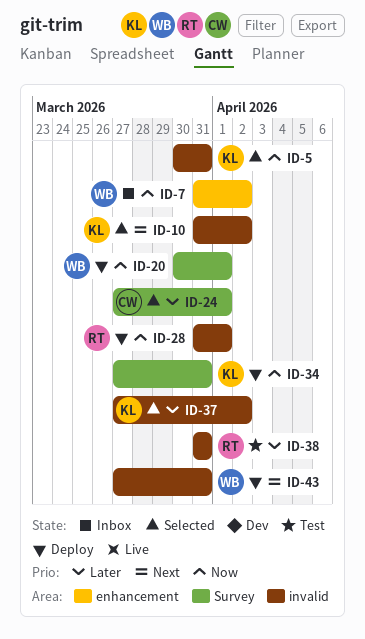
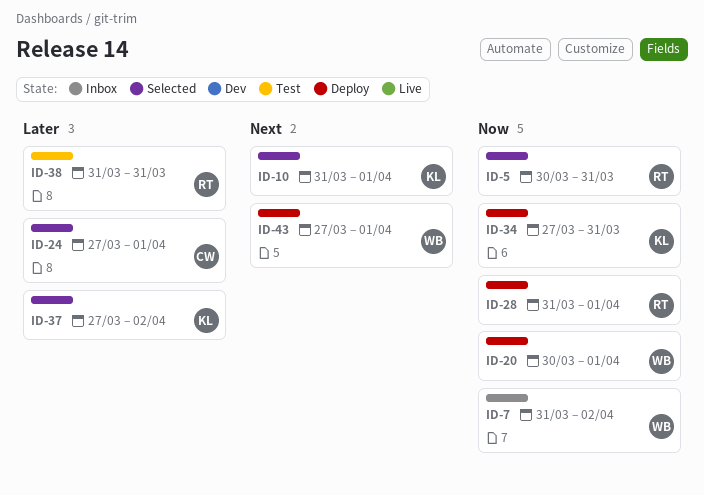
ID-5, owner: KL -> RT
ID-10, due: Apr 2 -> Apr 1
ID-43, due: Mar 31 -> Apr 1

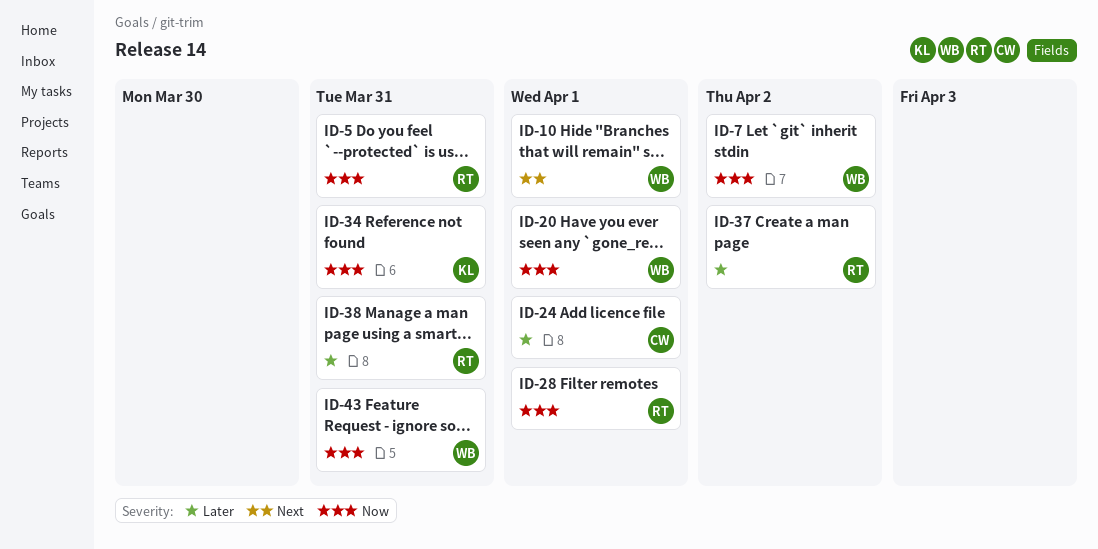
ID-10, owner: KL -> WB
ID-37, owner: KL -> RT
ID-43, priority: Next -> Now
ID-43, due: Apr 1 -> Mar 31

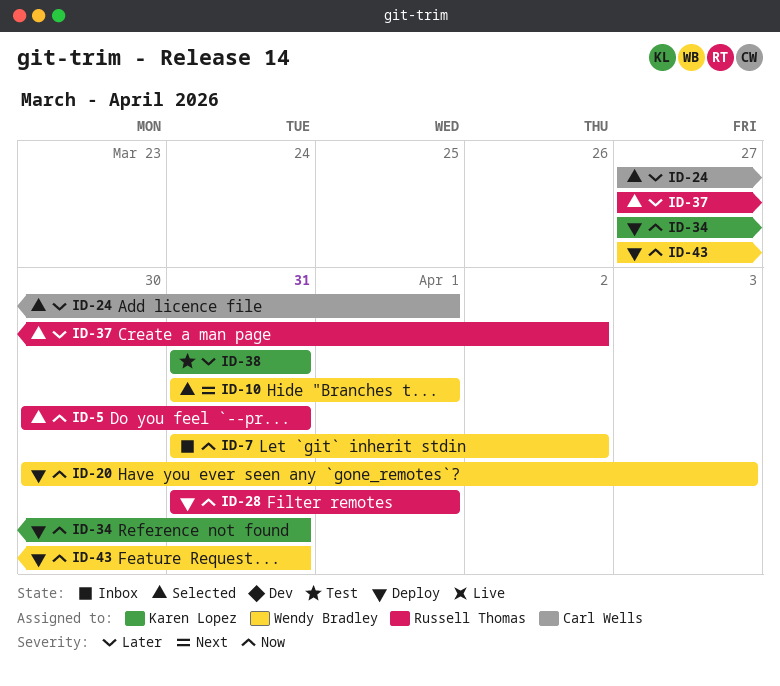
ID-20, due: Apr 1 -> Apr 3
ID-38, owner: Russell Thomas -> Karen Lopez

